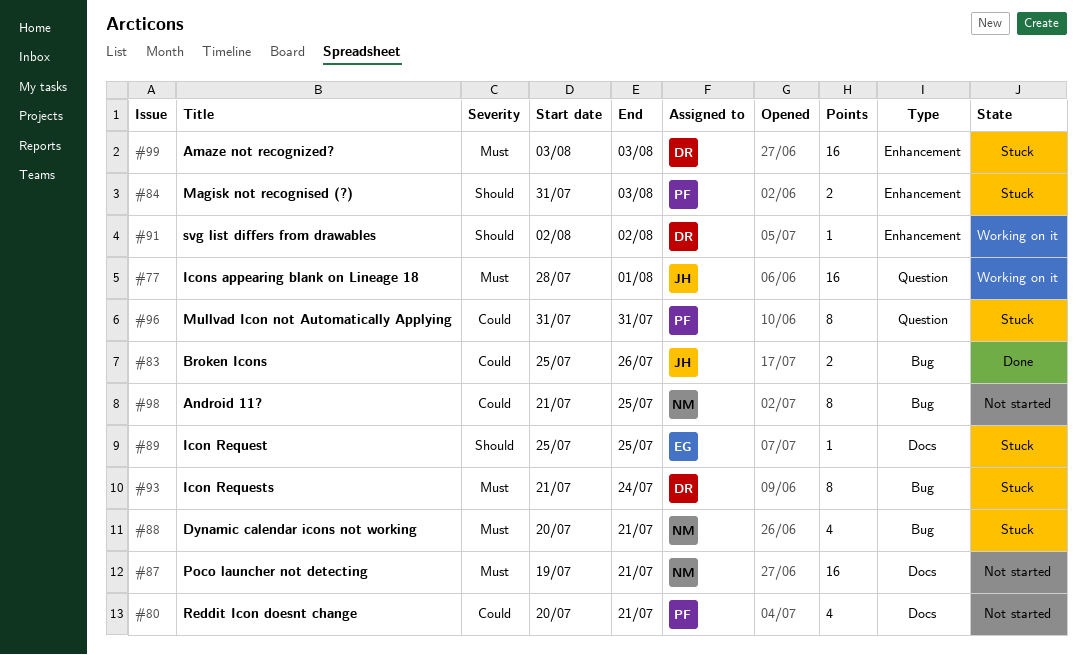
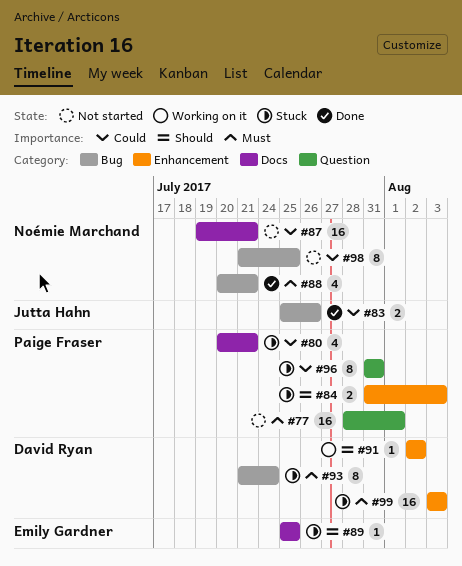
#77, status: Working on it -> Not started
#77, owner: Jutta Hahn -> Paige Fraser
#80, status: Not started -> Stuck
#87, priority: Must -> Could
#88, status: Stuck -> Done

